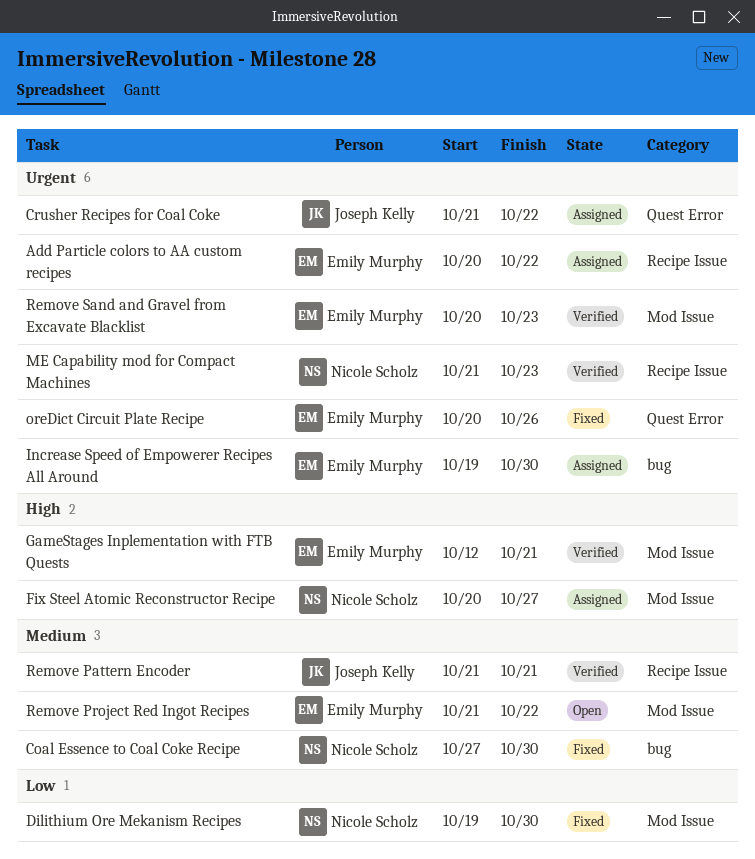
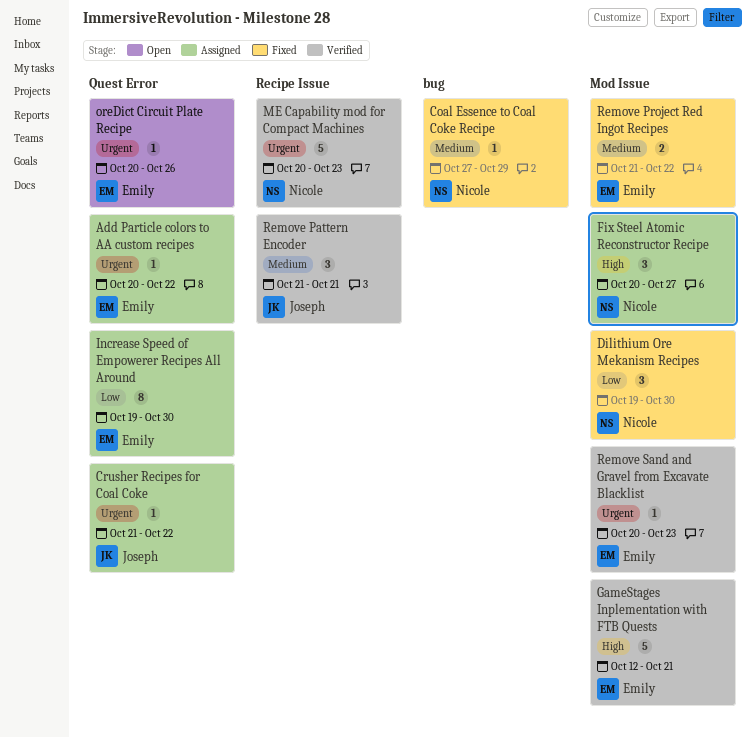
Add Particle colors to AA custom recipes, label: Recipe Issue -> Quest Error
Coal Essence to Coal Coke Recipe, due: Oct 30 -> Oct 29
Increase Speed of Empowerer Recipes All Around, priority: Urgent -> Low
Increase Speed of Empowerer Recipes All Around, label: bug -> Quest Error
ME Capability mod for Compact Machines, start: Oct 21 -> Oct 20
oreDict Circuit Plate Recipe, status: Fixed -> Open
Remove Project Red Ingot Recipes, status: Open -> Fixed

